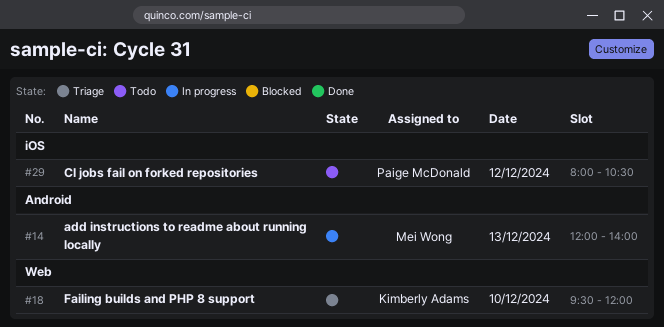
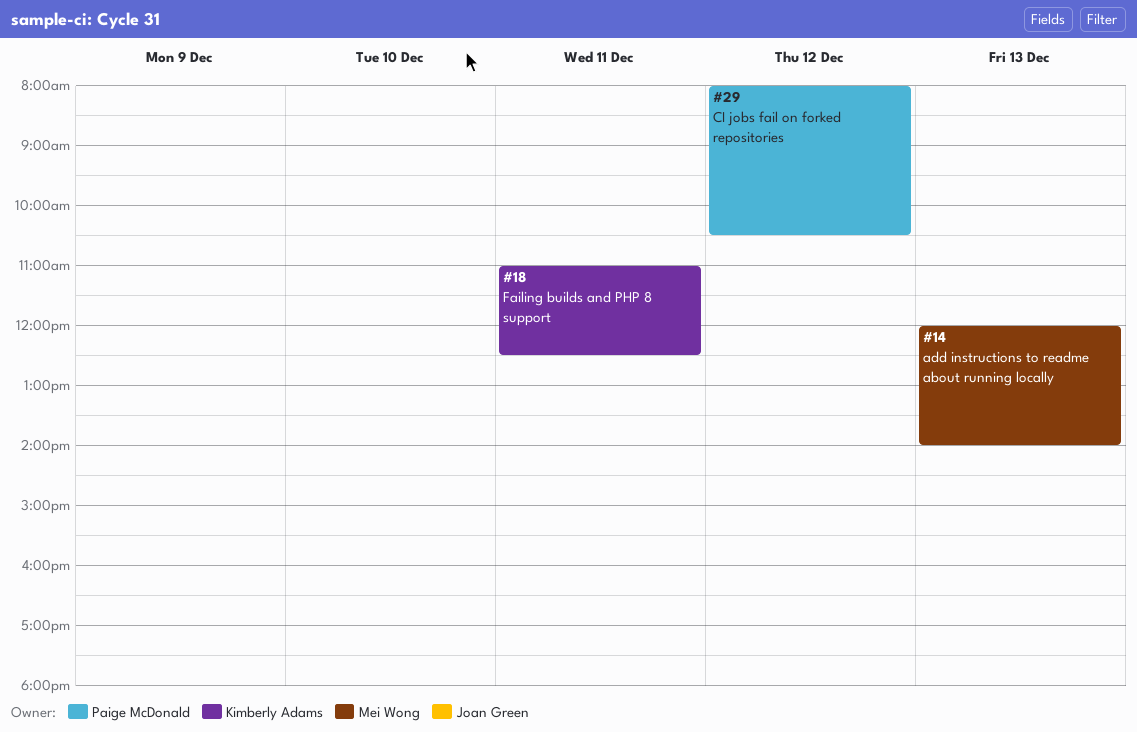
#18, day: Dec 10 -> Dec 11
#18, begins: 09:30 -> 11:00
#18, ends: 12:00 -> 12:30

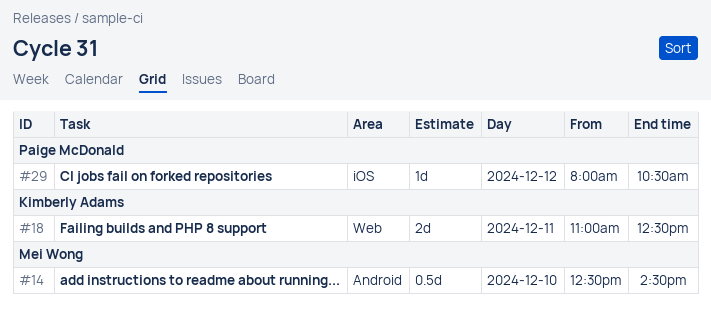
#14, day: Dec 13 -> Dec 10
#14, begins: 12:00 -> 12:30
#14, ends: 14:00 -> 14:30

